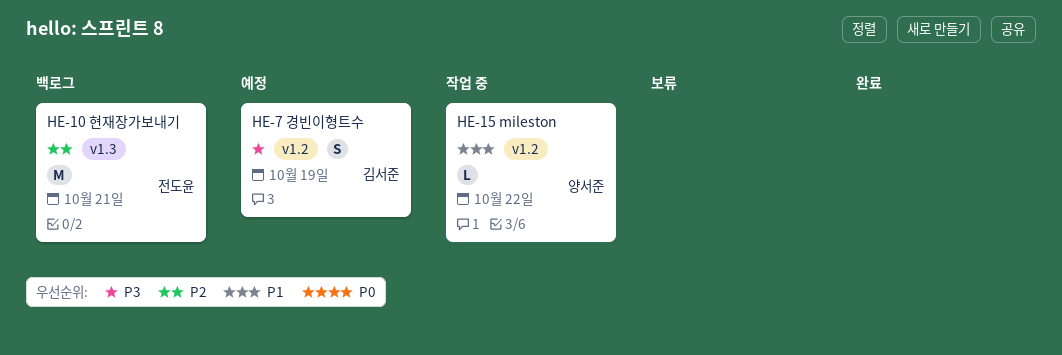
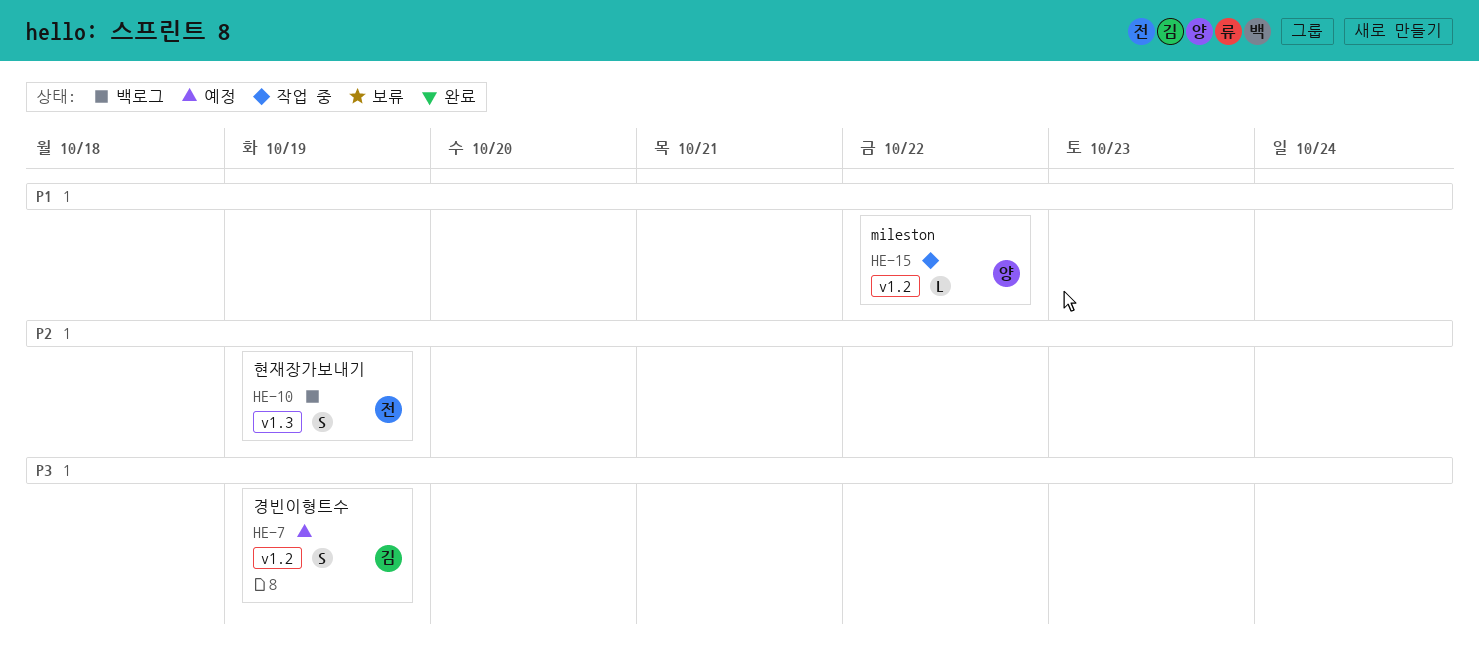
HE-10, estimate: M -> S
HE-10, due: Oct 21 -> Oct 19

